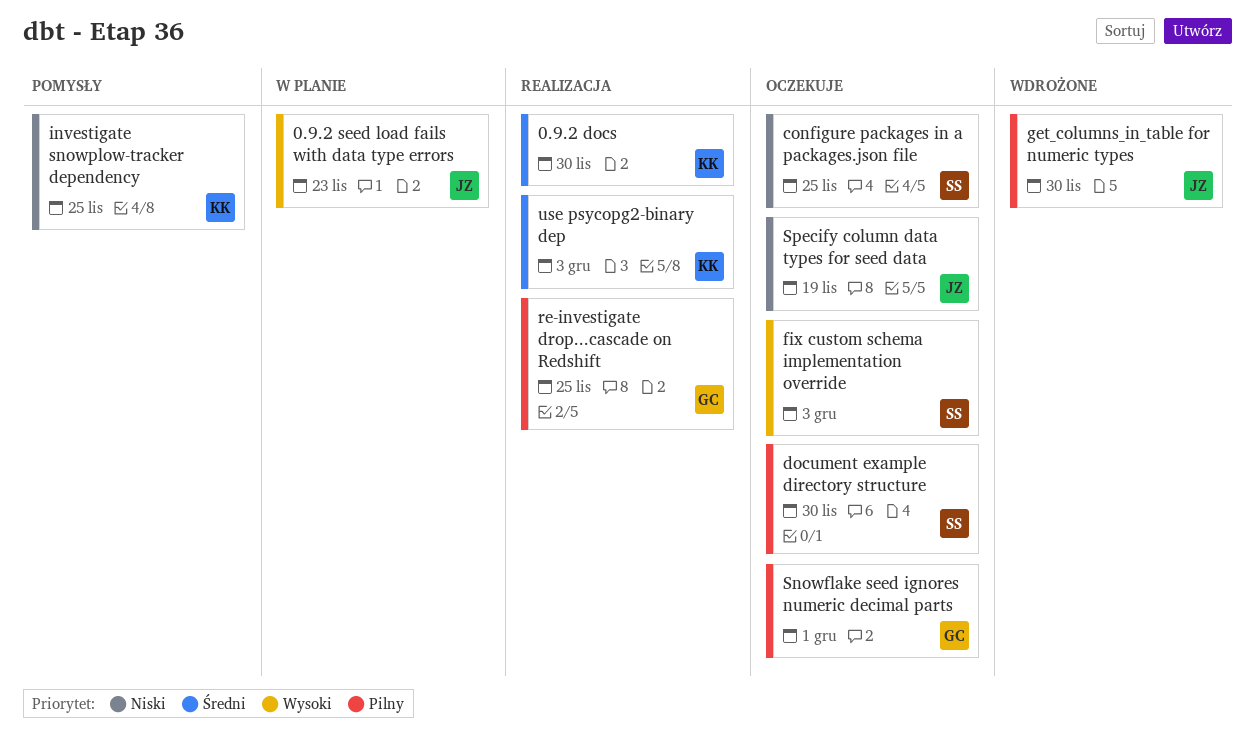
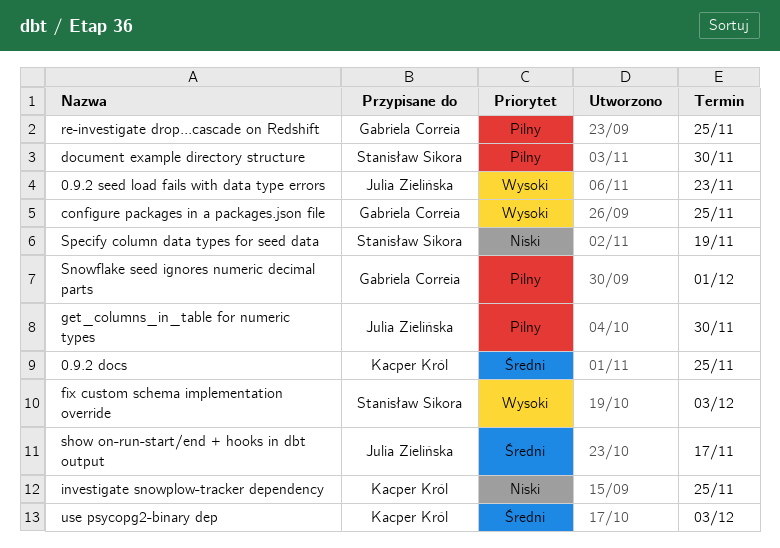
0.9.2 docs, due: Nov 30 -> Nov 25
configure packages in a packages.json file, owner: Stanisław Sikora -> Gabriela Correia
configure packages in a packages.json file, priority: Niski -> Wysoki
show on-run-start/end + hooks in dbt output: none -> present
Specify column data types for seed data, owner: Julia Zielińska -> Stanisław Sikora

